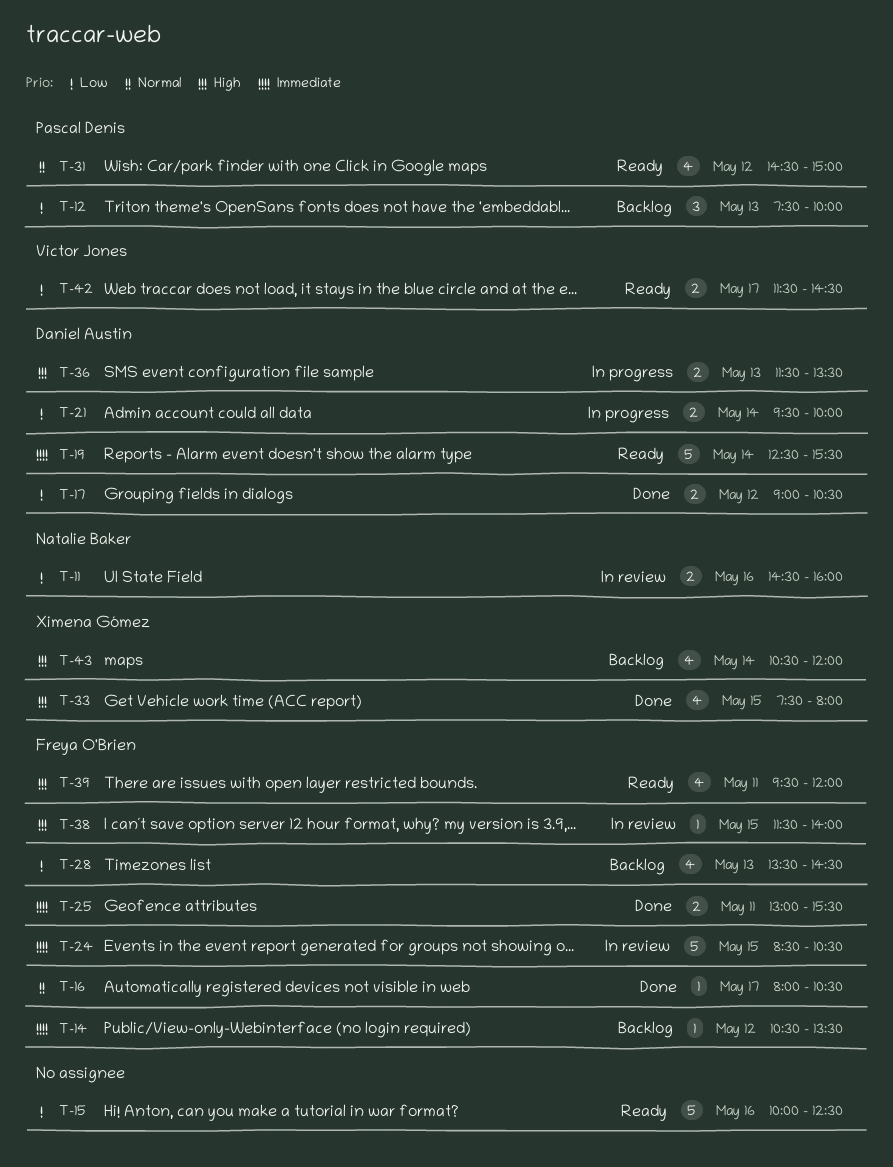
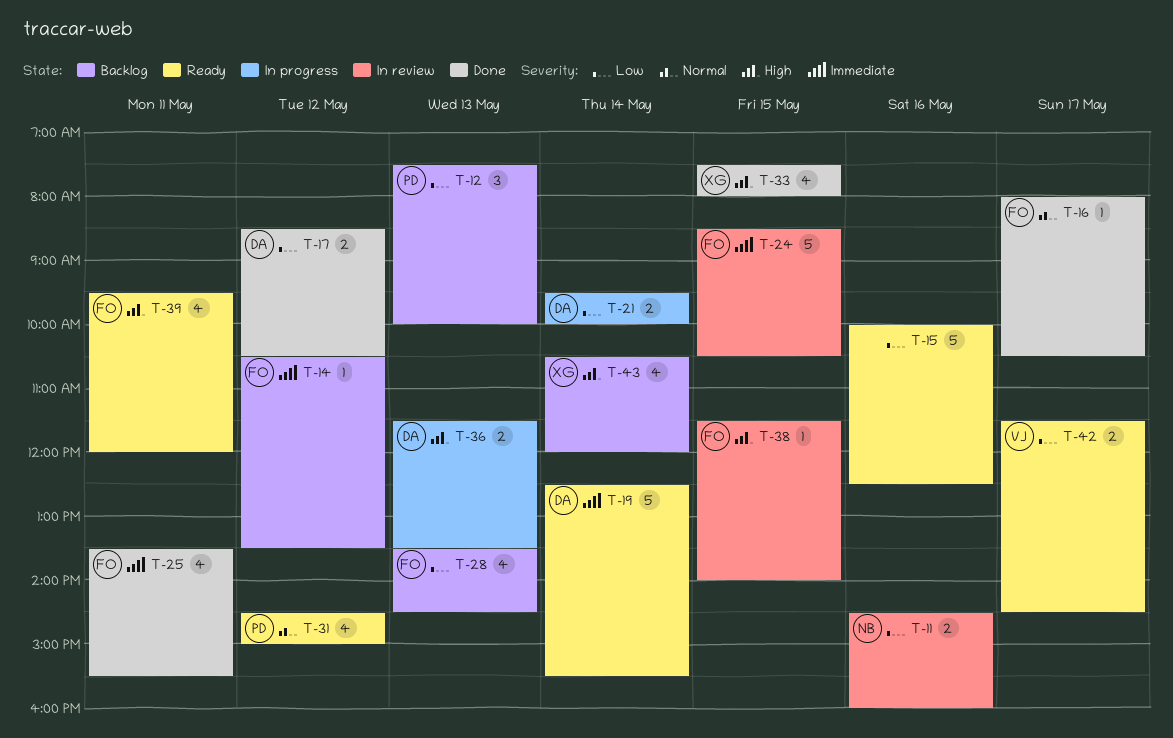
T-17, begins: 09:00 -> 08:30
T-25, estimate: 2 -> 4
T-25, begins: 13:00 -> 13:30

